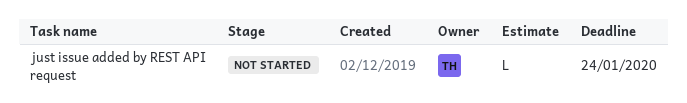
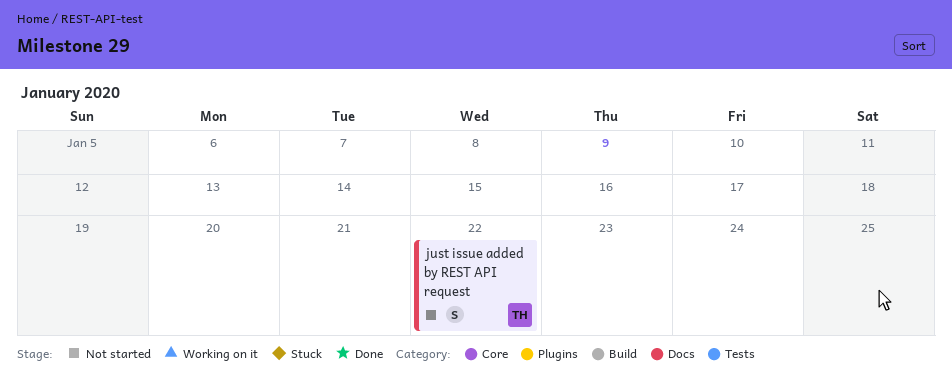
just issue added by REST API request, estimate: L -> S
just issue added by REST API request, due: Jan 24 -> Jan 22

